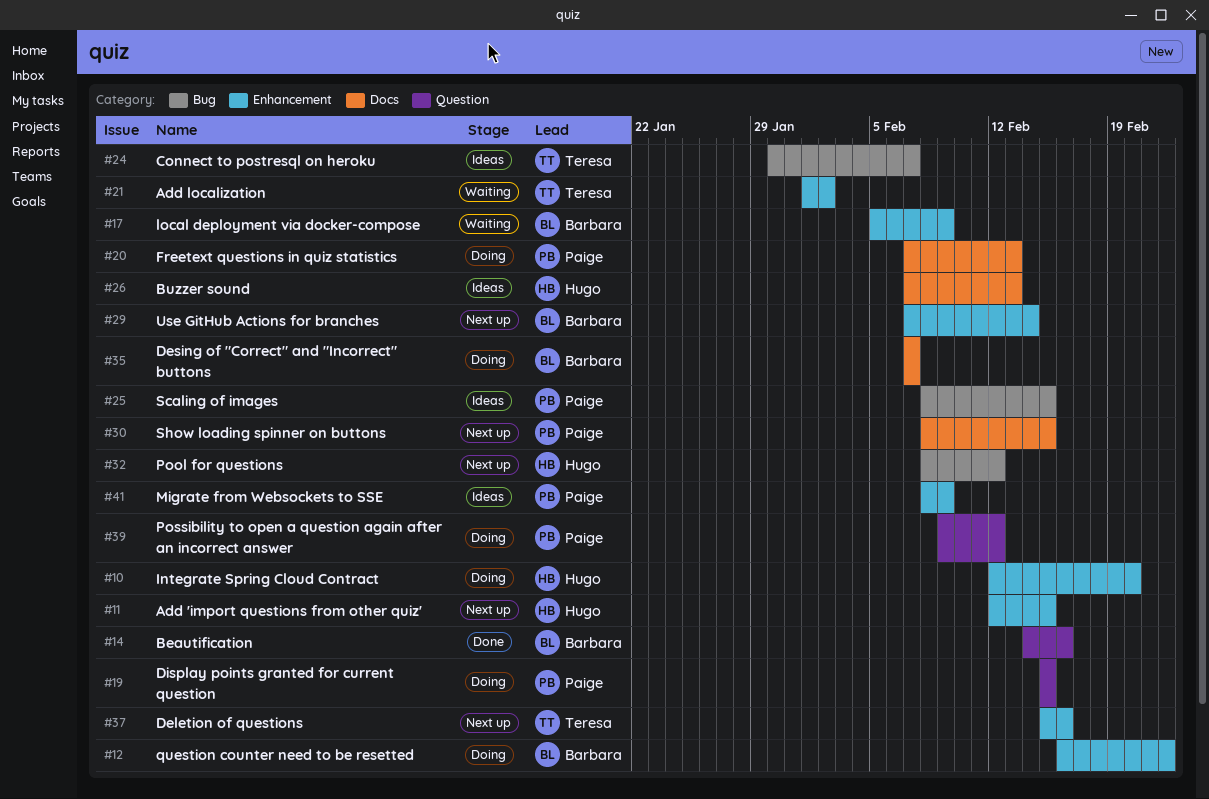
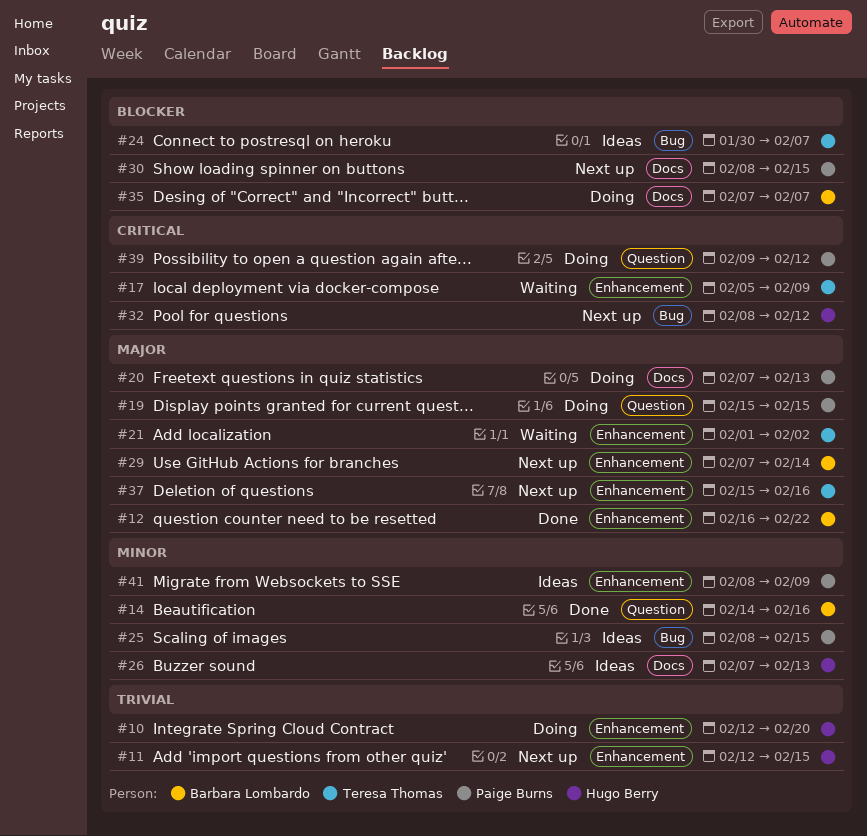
#12, status: Doing -> Done
#17, owner: Barbara Lombardo -> Teresa Thomas

